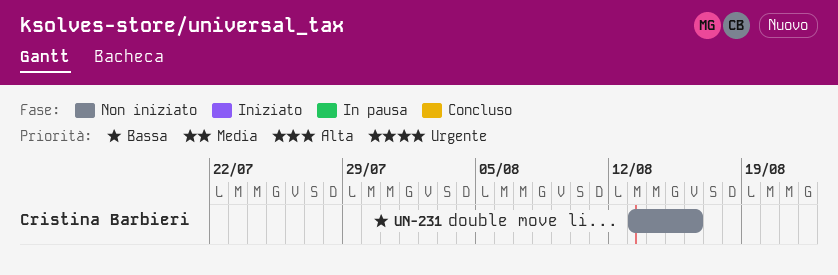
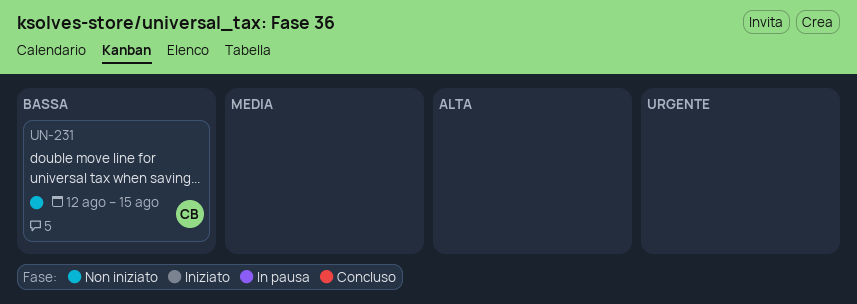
UN-231, start: Aug 13 -> Aug 12
UN-231, due: Aug 16 -> Aug 15

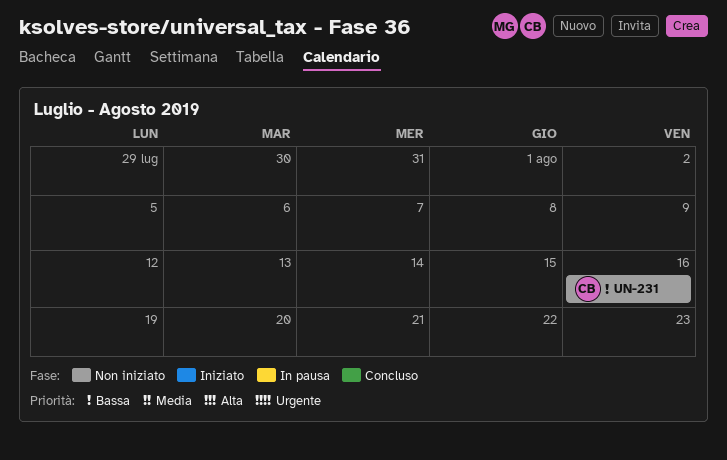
UN-231, start: Aug 12 -> Aug 16
UN-231, due: Aug 15 -> Aug 16

